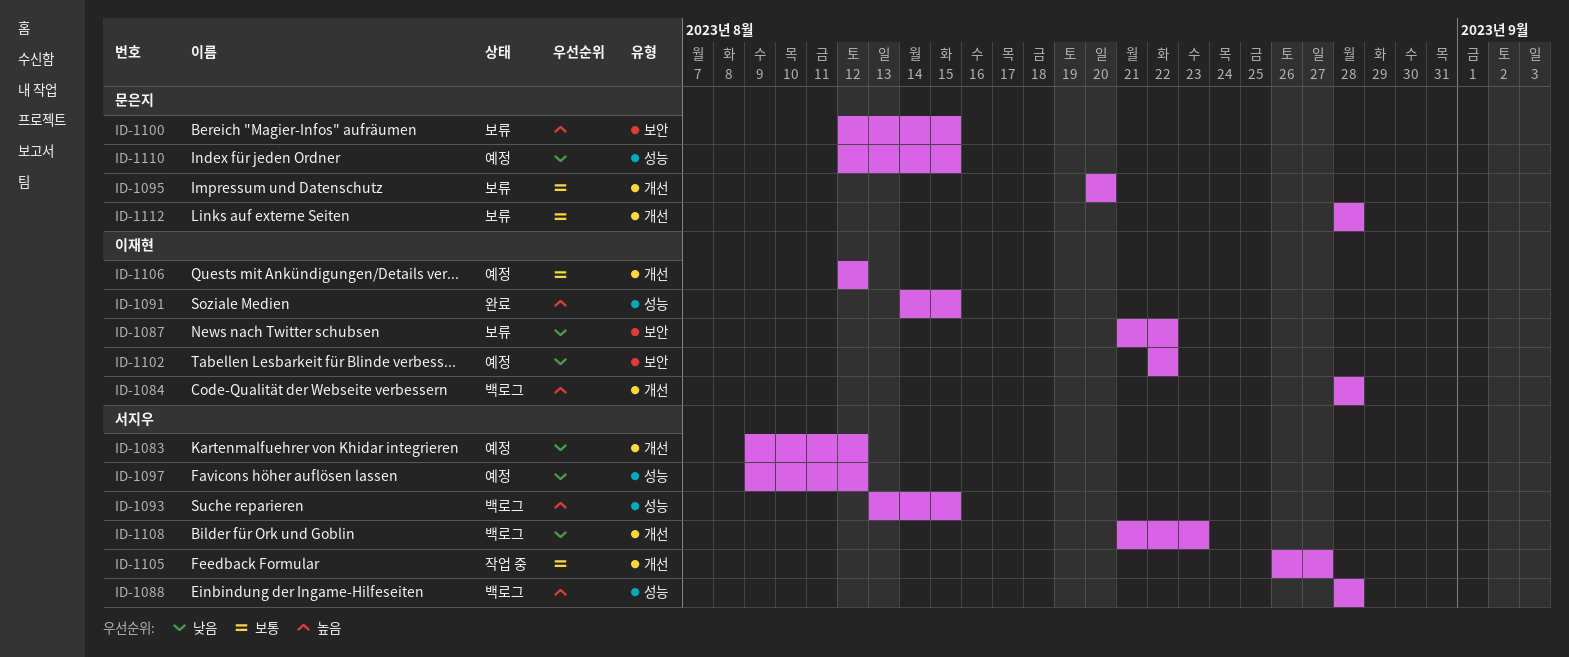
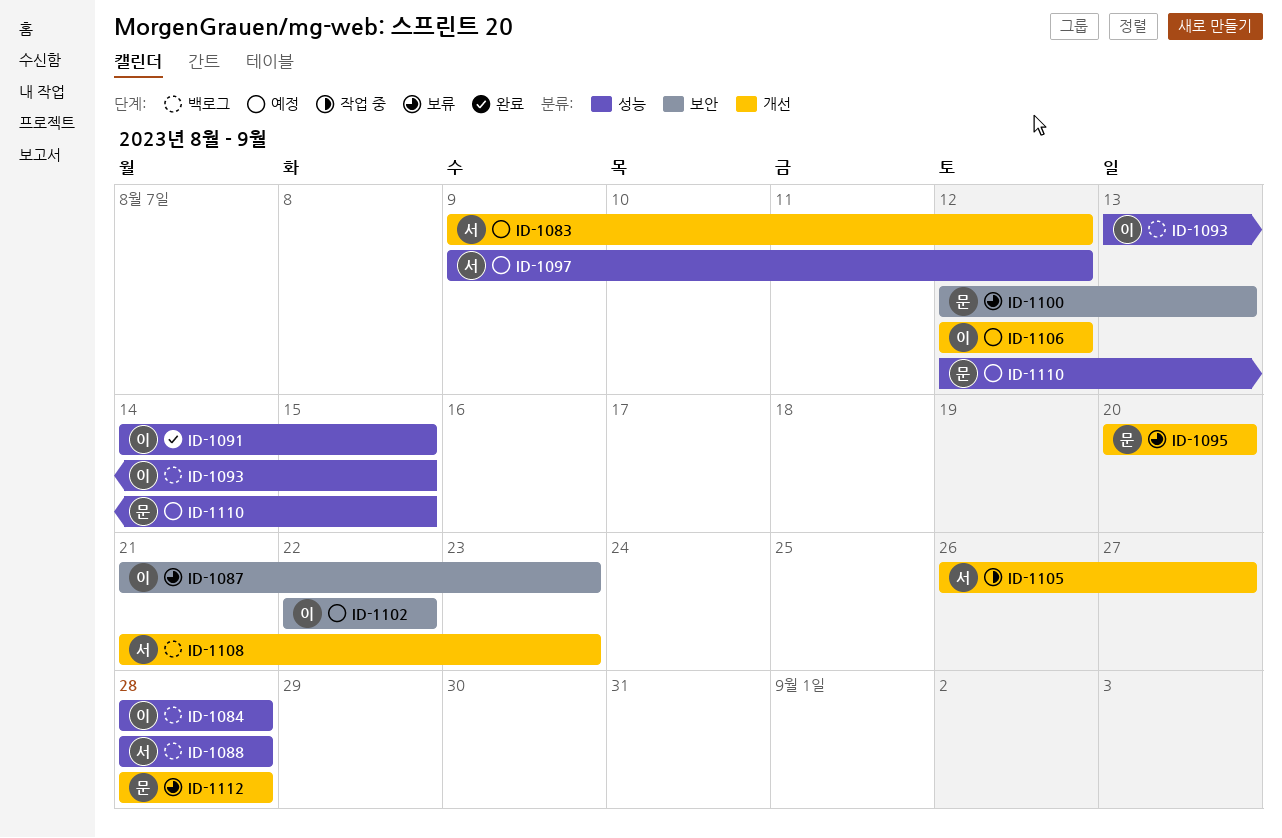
ID-1084, label: 개선 -> 성능
ID-1087, due: Aug 22 -> Aug 23
ID-1093, owner: 서지우 -> 이재현
ID-1100, due: Aug 15 -> Aug 13

